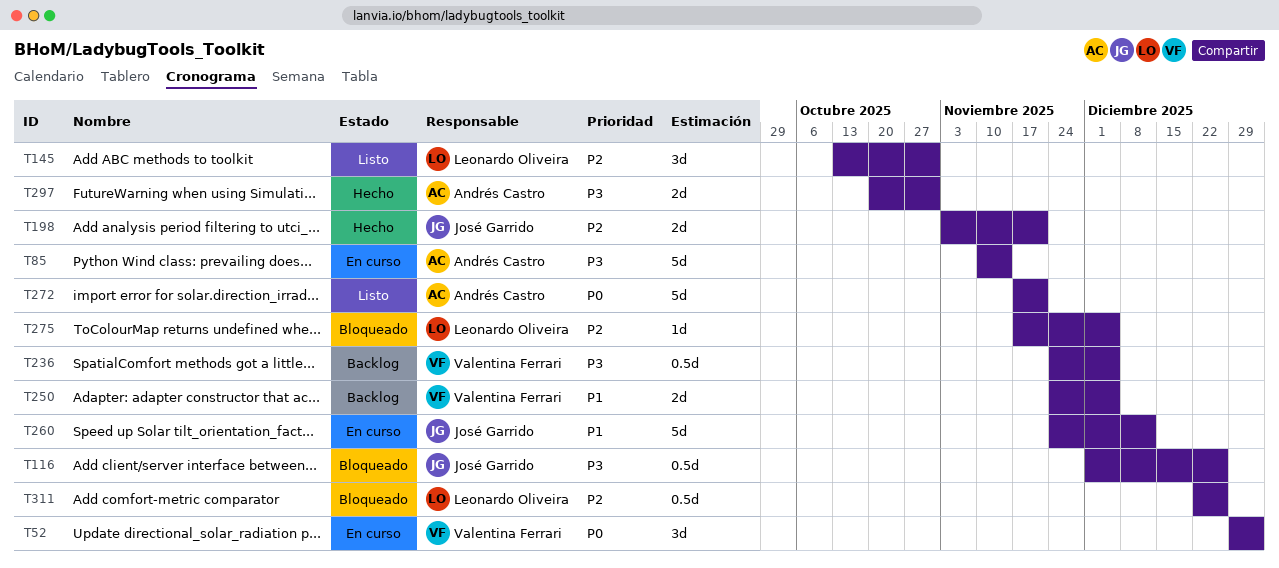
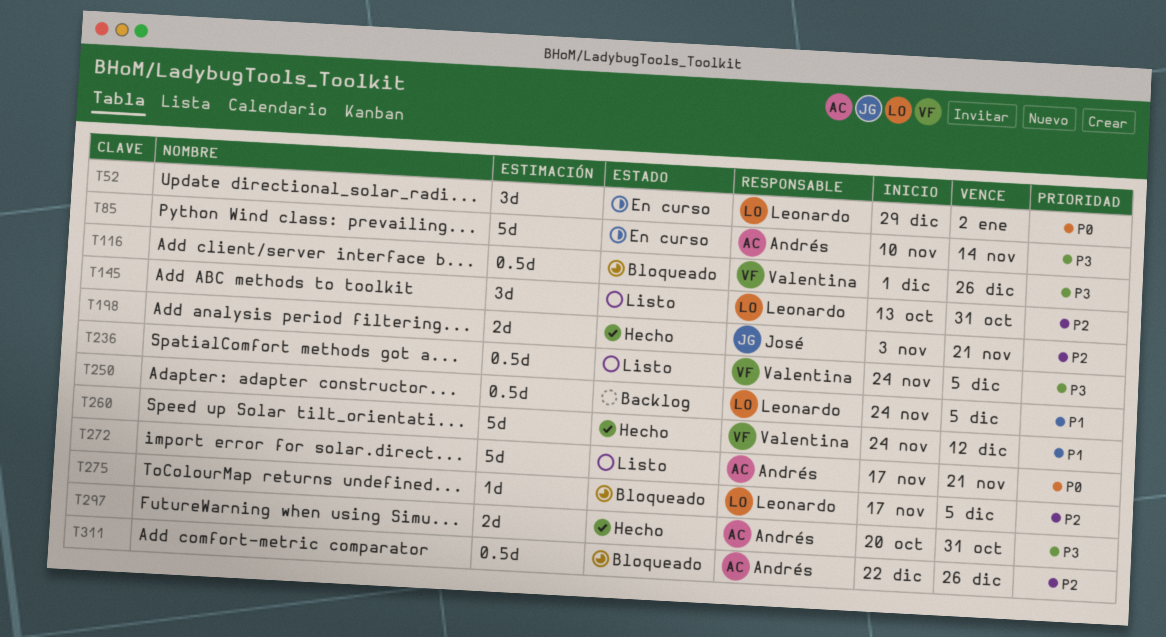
T52, owner: Valentina Ferrari -> Leonardo Oliveira
T116, owner: José Garrido -> Valentina Ferrari
T236, status: Backlog -> Listo
T250, owner: Valentina Ferrari -> Leonardo Oliveira
T250, estimate: 2d -> 0.5d
T260, status: En curso -> Hecho
T260, owner: José Garrido -> Valentina Ferrari
T311, owner: Leonardo Oliveira -> Andrés Castro

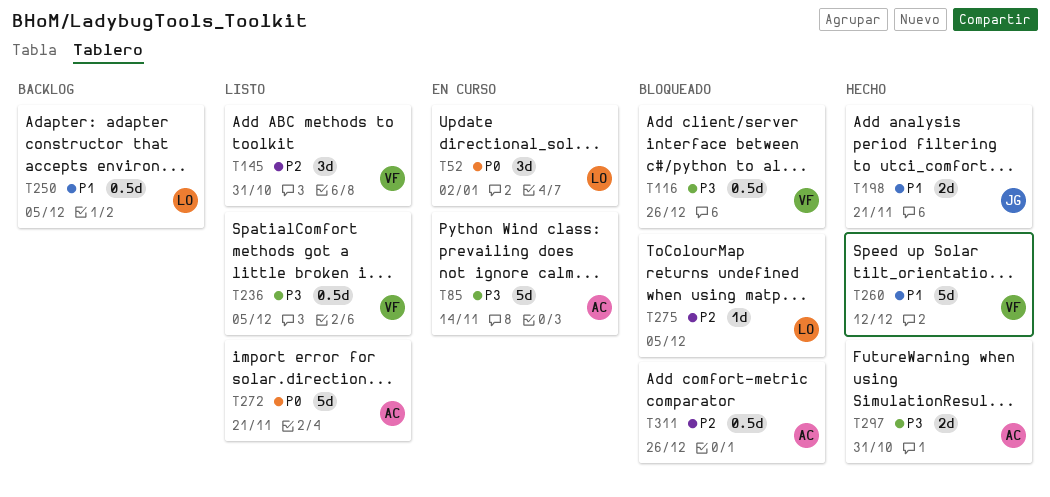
T145, owner: Leonardo -> Valentina
T198, priority: P2 -> P1

